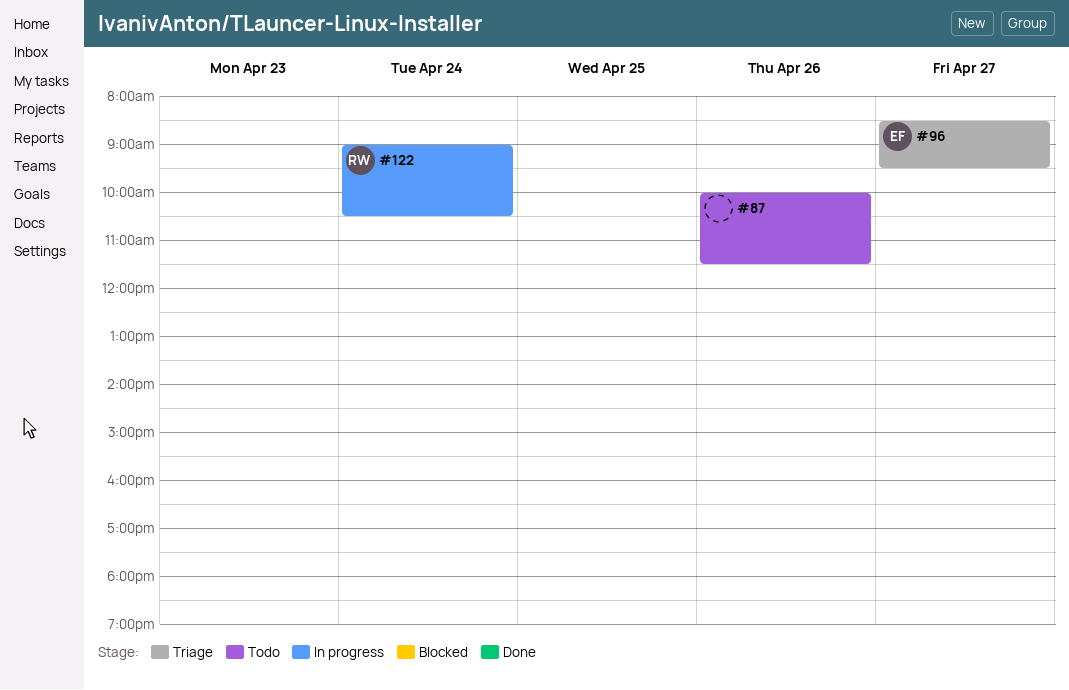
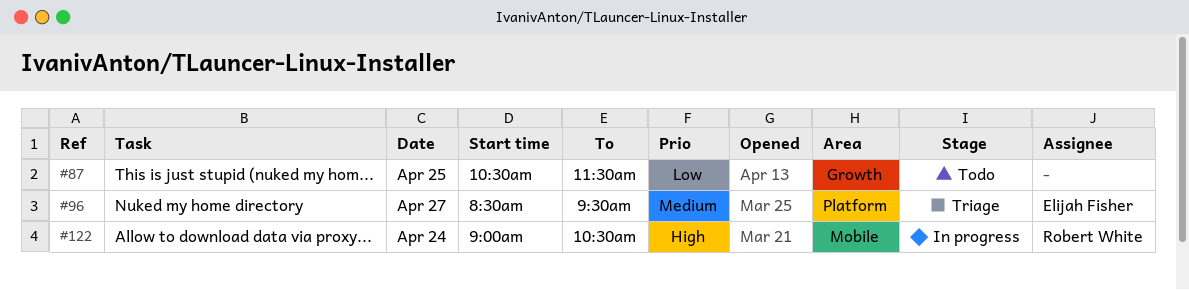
#87, day: Apr 26 -> Apr 25
#87, begins: 10:00 -> 10:30

